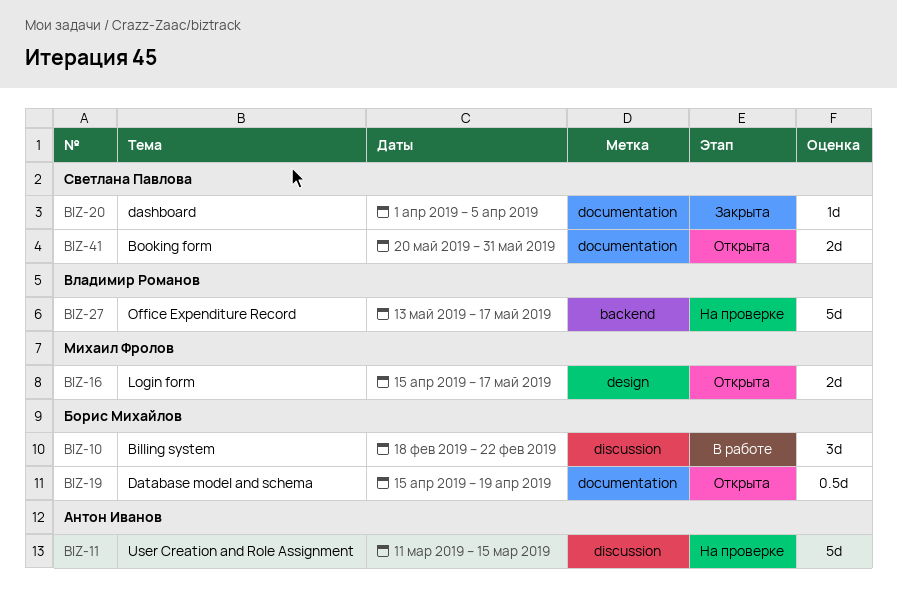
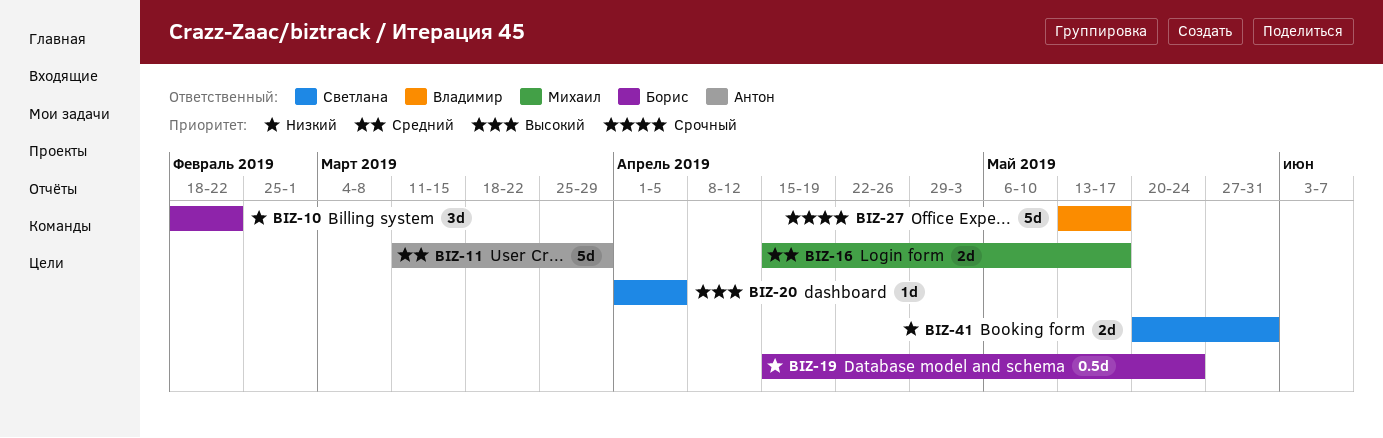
BIZ-11, due: Mar 15 -> Mar 29
BIZ-19, due: Apr 19 -> May 24

